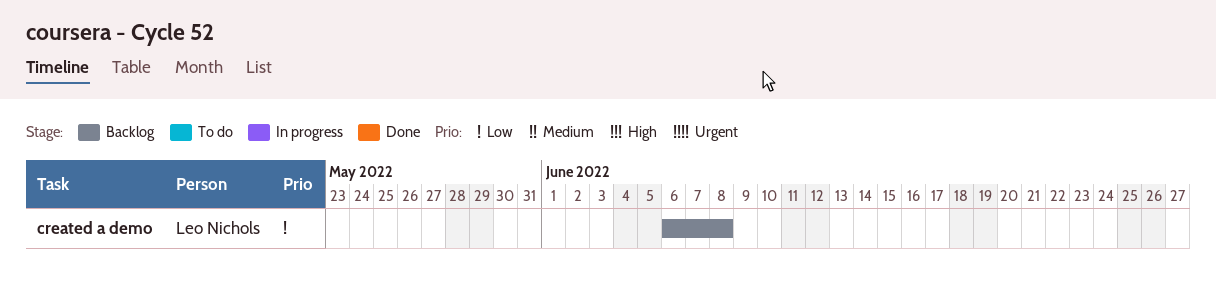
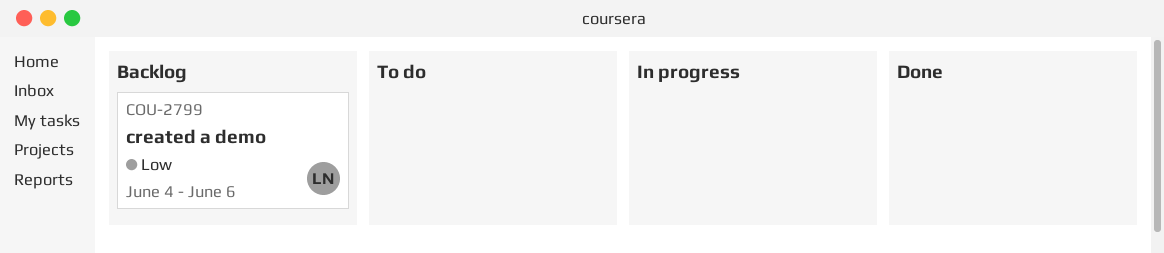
created a demo, start: Jun 6 -> Jun 4
created a demo, due: Jun 8 -> Jun 6

